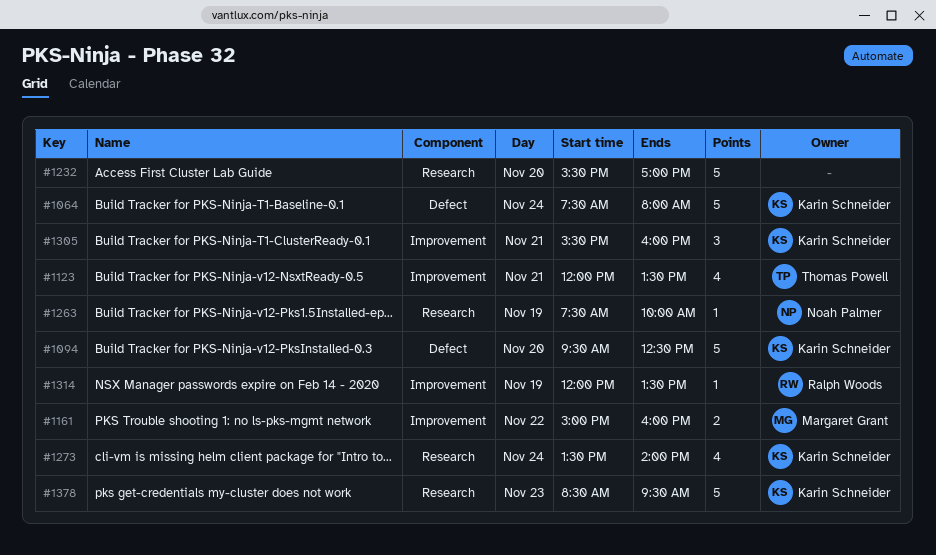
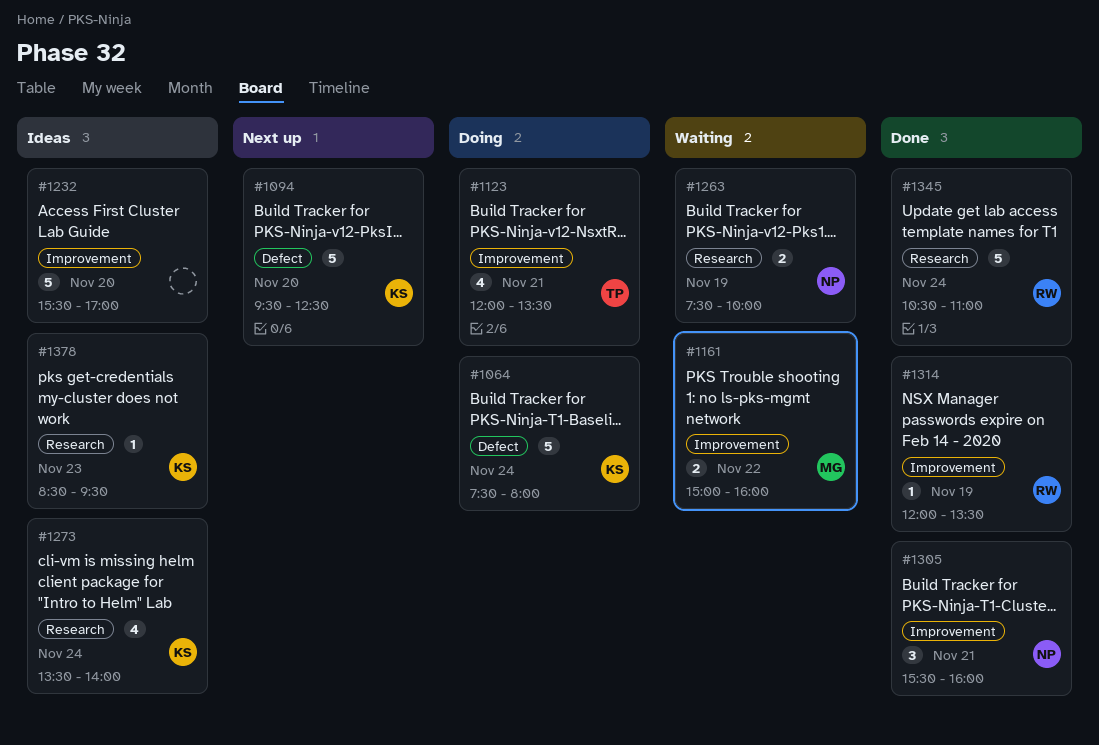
#1232, label: Research -> Improvement
#1263, estimate: 1 -> 2
#1305, owner: Karin Schneider -> Noah Palmer
#1345: none -> present
#1378, estimate: 5 -> 1

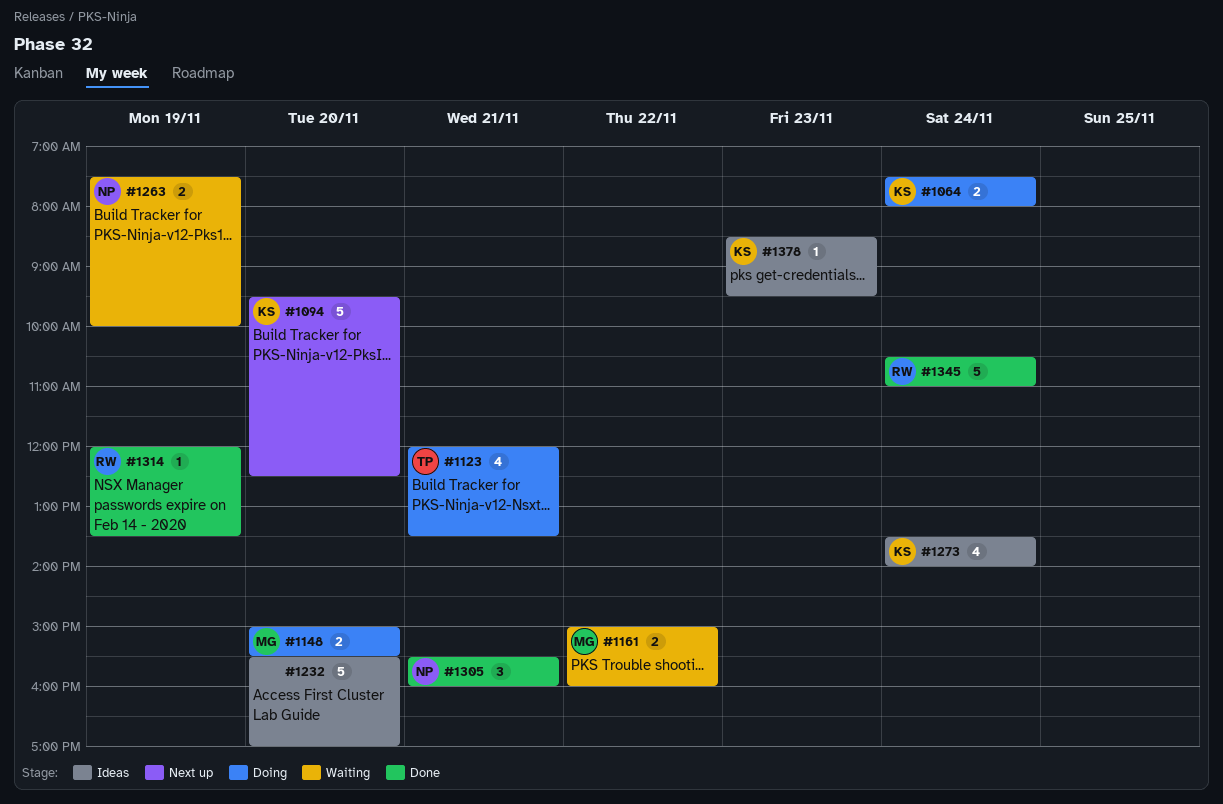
#1064, estimate: 5 -> 2
#1148: none -> present

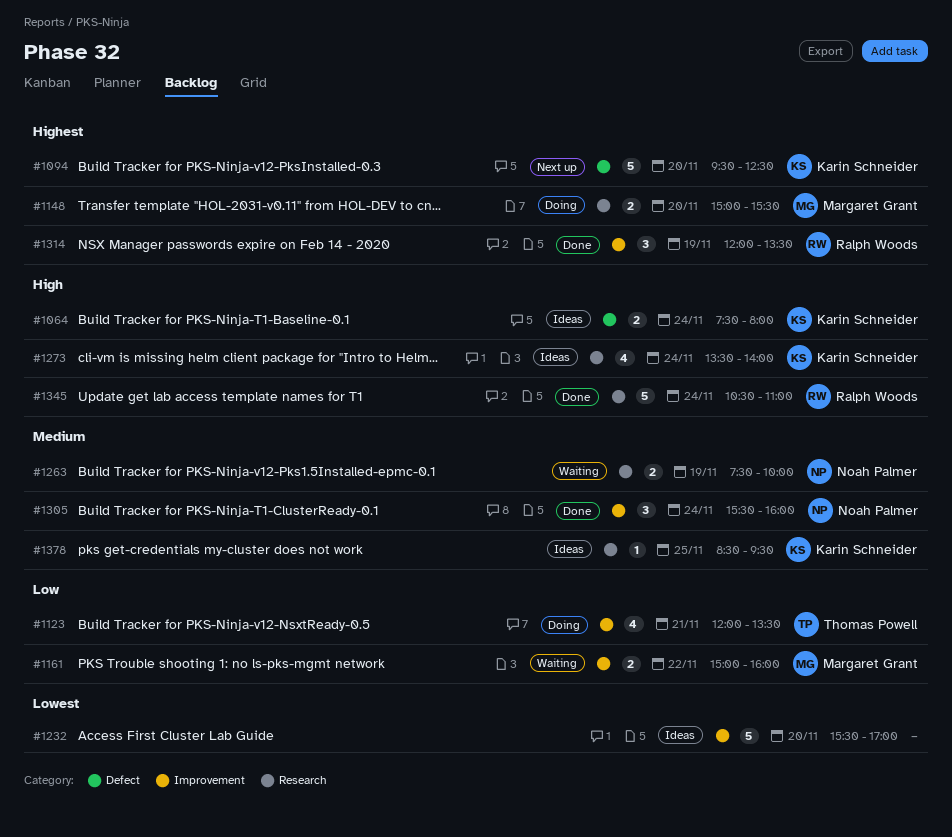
#1064, status: Doing -> Ideas
#1305, day: Nov 21 -> Nov 24
#1314, estimate: 1 -> 3
#1378, day: Nov 23 -> Nov 25

